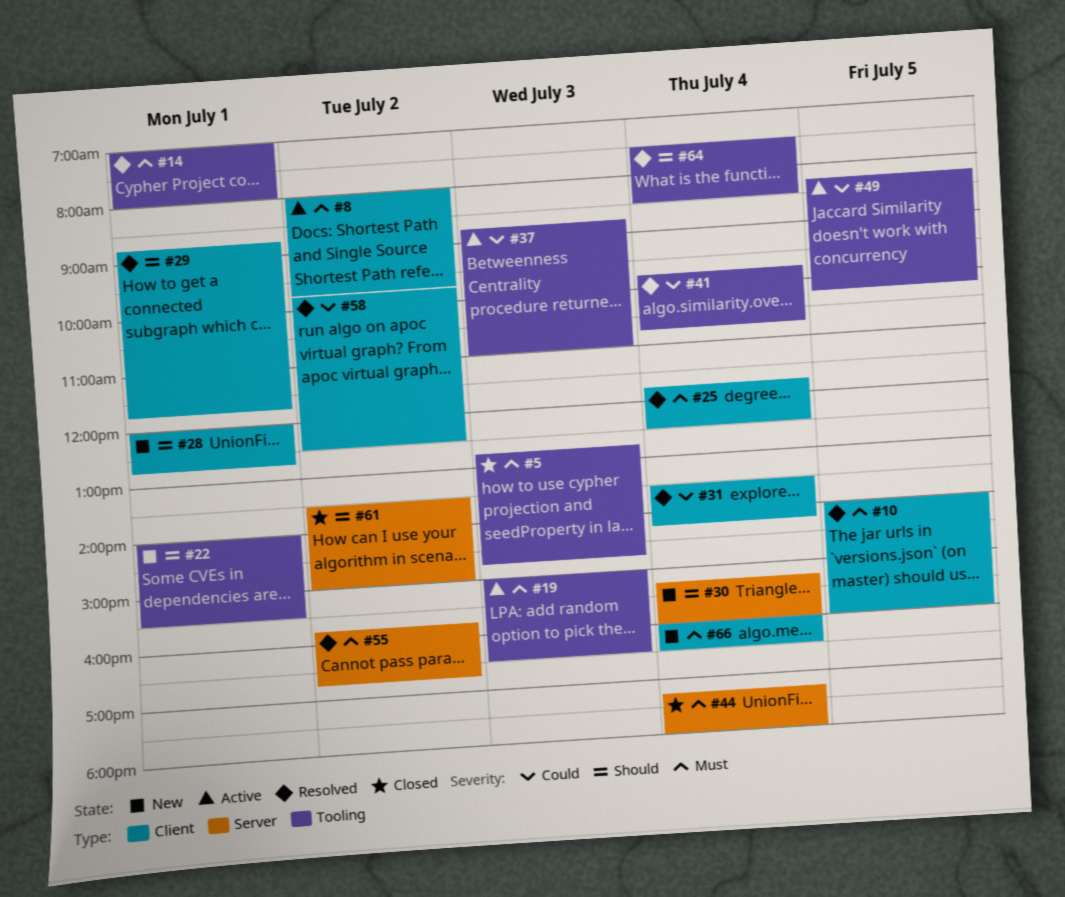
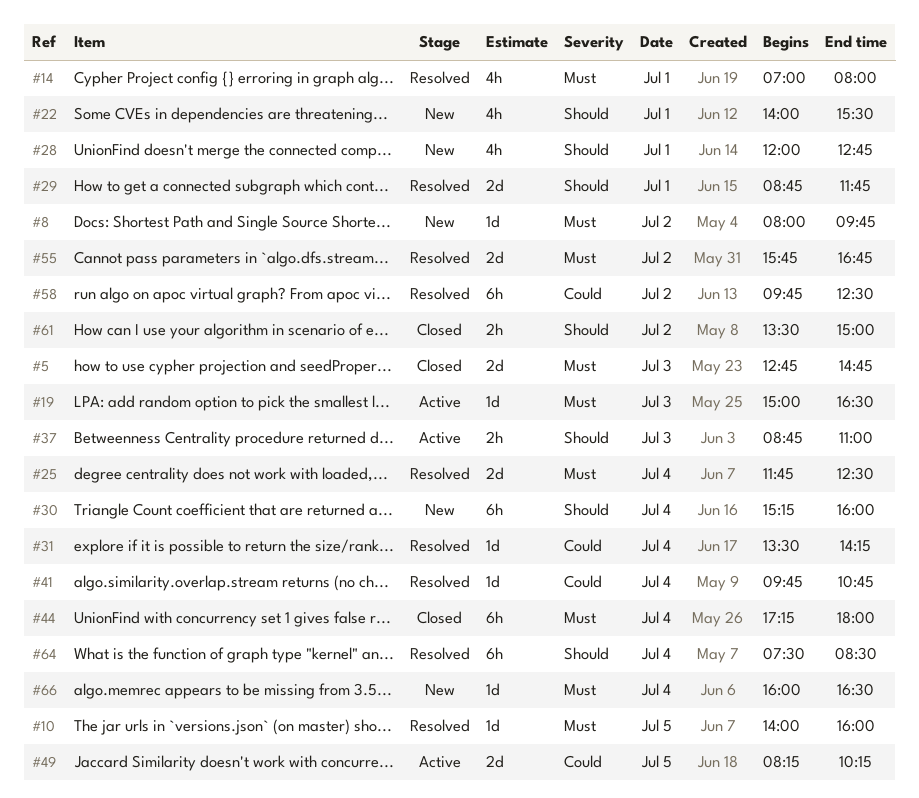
#8, status: Active -> New
#37, priority: Could -> Should

